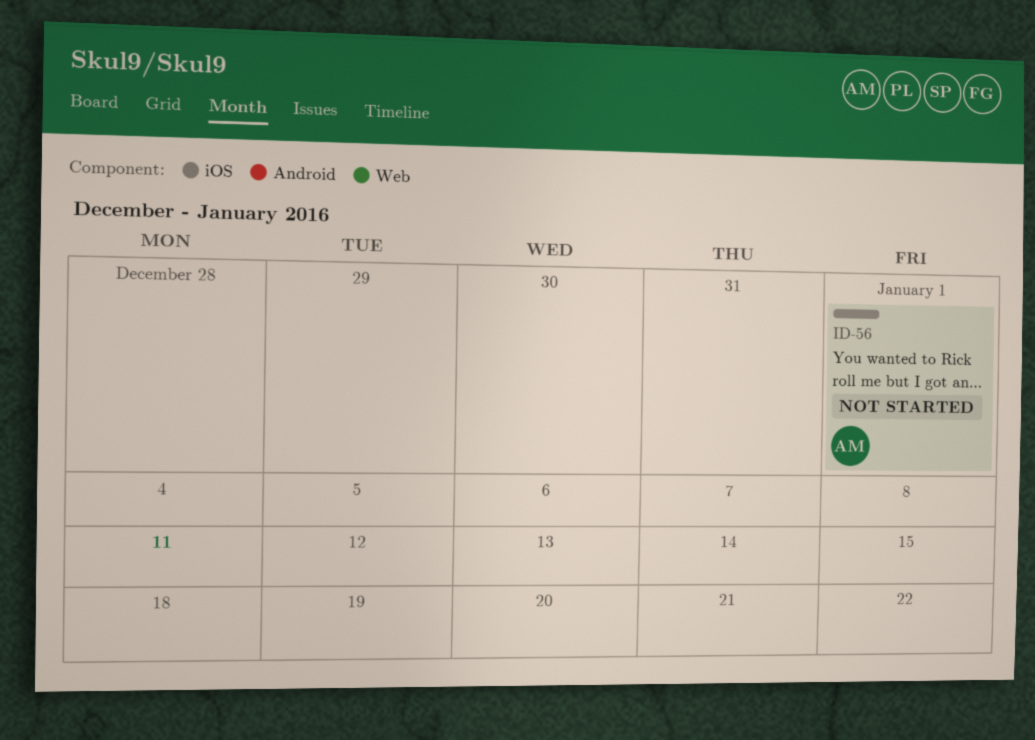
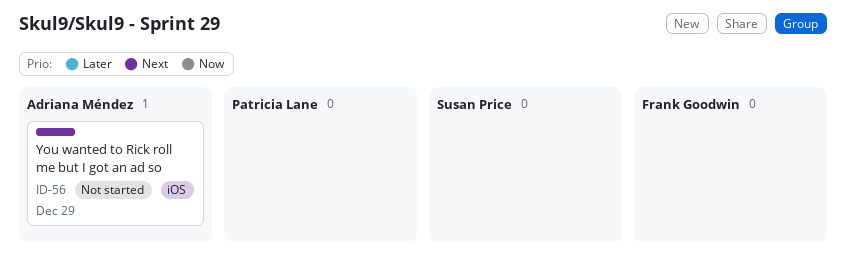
ID-56, due: Jan 1 -> Dec 29

